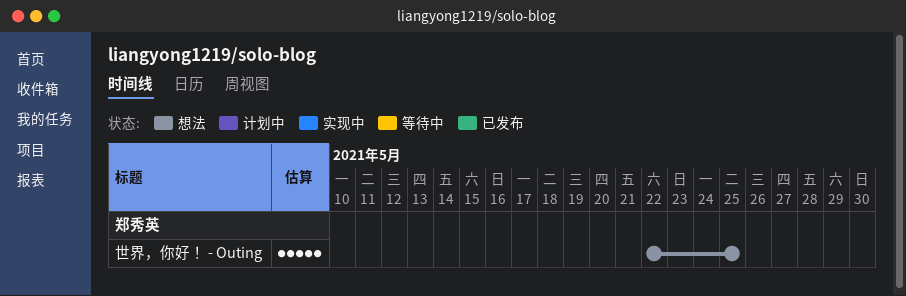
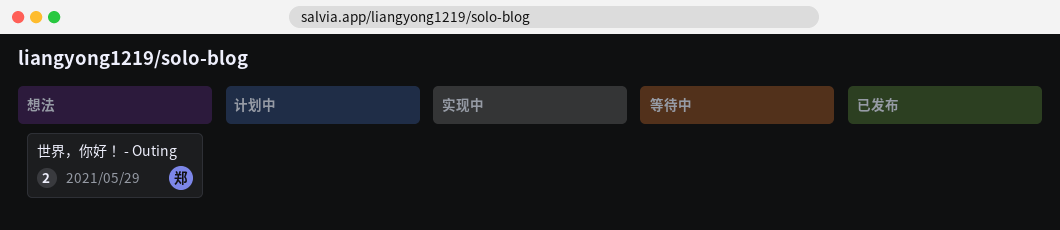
世界，你好！ - Outing, estimate: 5 -> 2
世界，你好！ - Outing, due: May 25 -> May 29

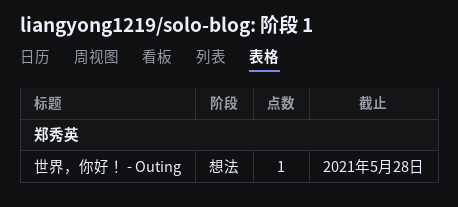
世界，你好！ - Outing, estimate: 2 -> 1
世界，你好！ - Outing, due: May 29 -> May 28

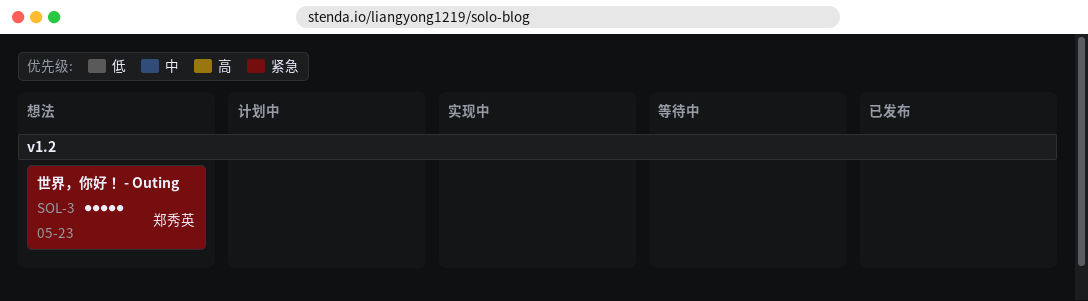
世界，你好！ - Outing, estimate: 1 -> 5
世界，你好！ - Outing, due: May 28 -> May 23

